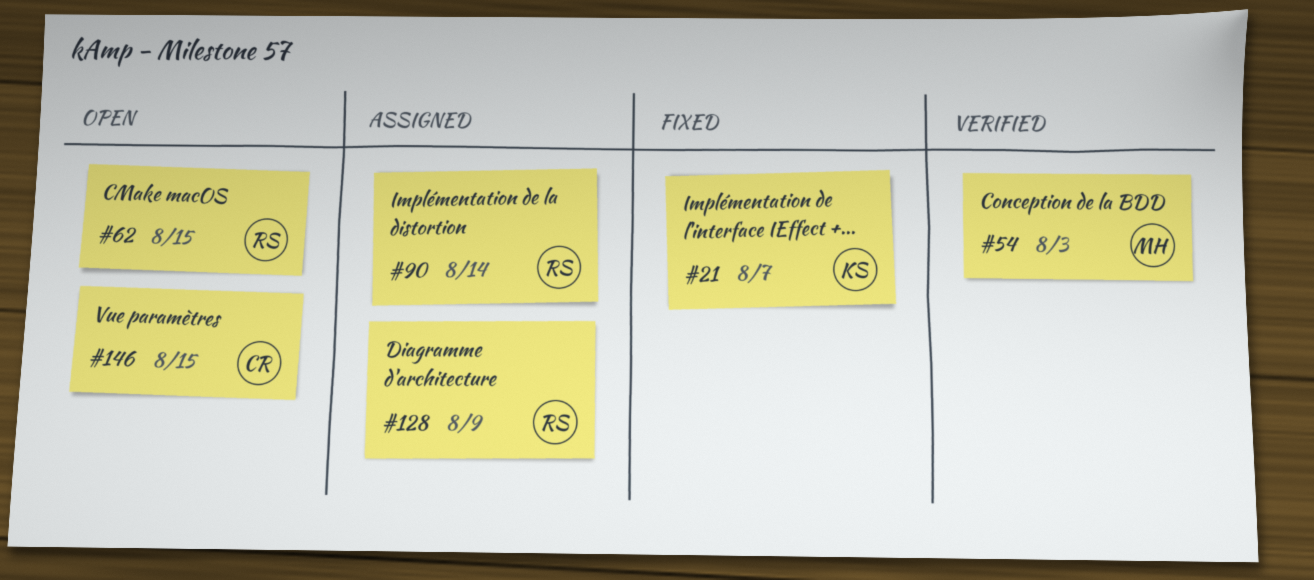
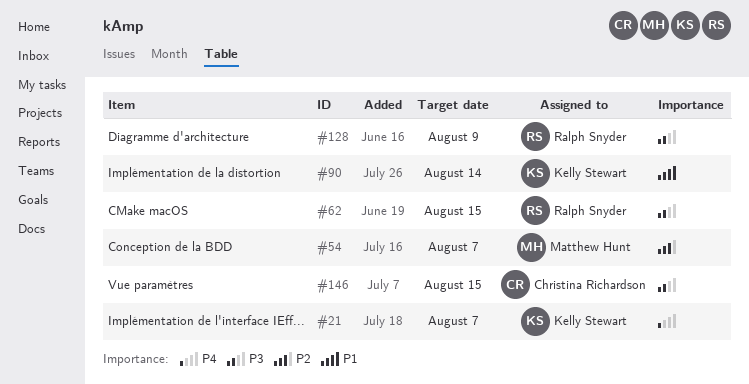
#54, due: Aug 3 -> Aug 7
#90, owner: Ralph Snyder -> Kelly Stewart

